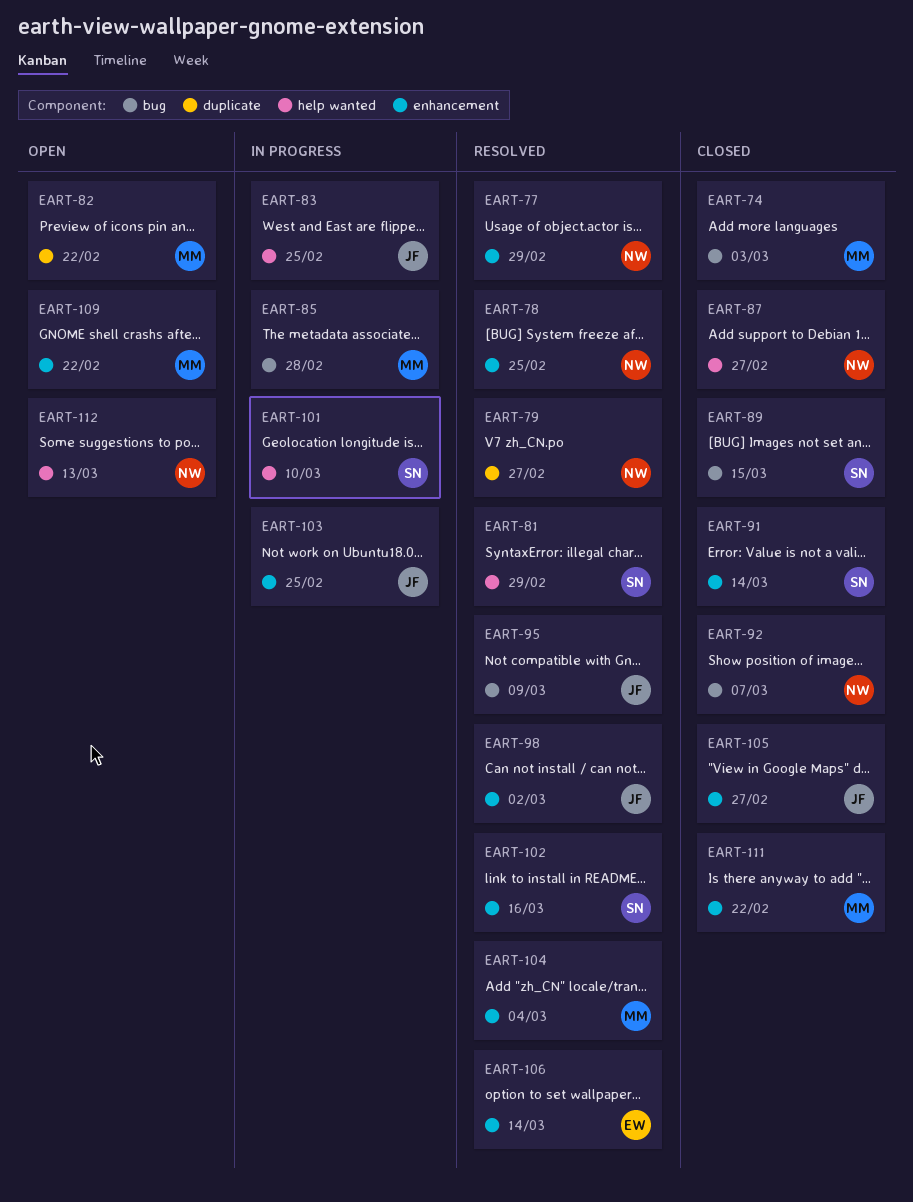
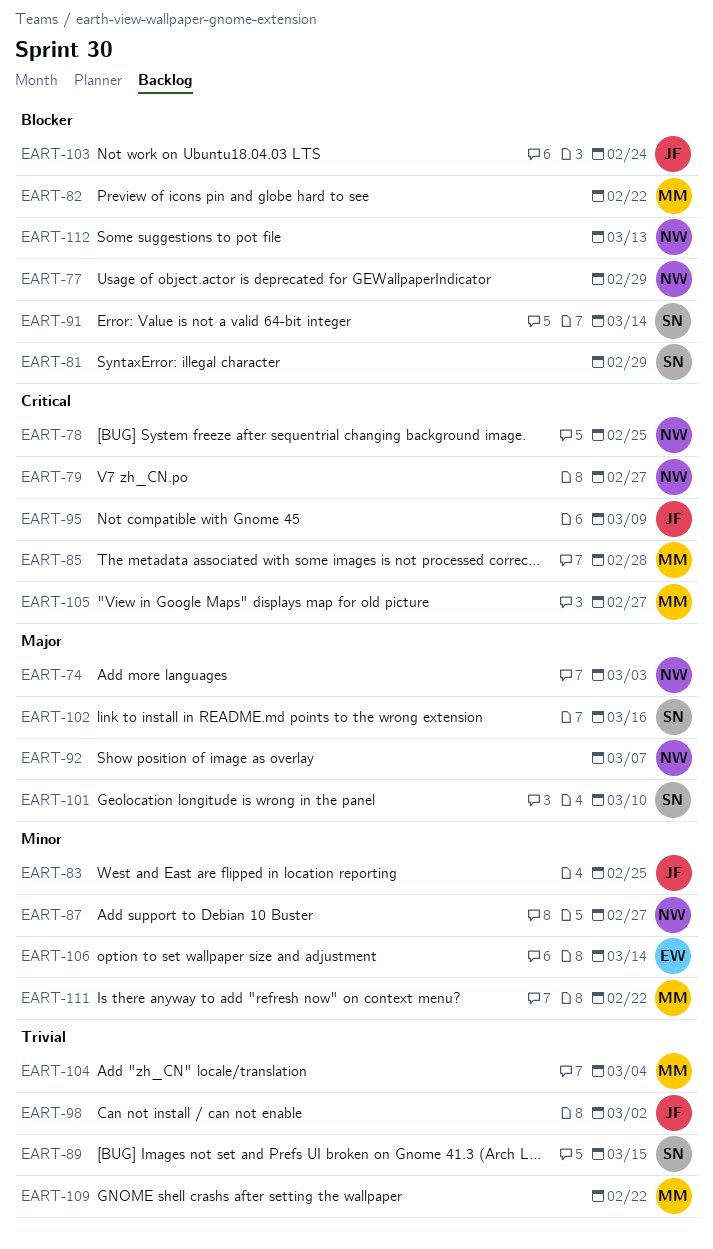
EART-74, owner: MM -> NW
EART-103, due: Feb 25 -> Feb 24
EART-105, owner: JF -> MM

